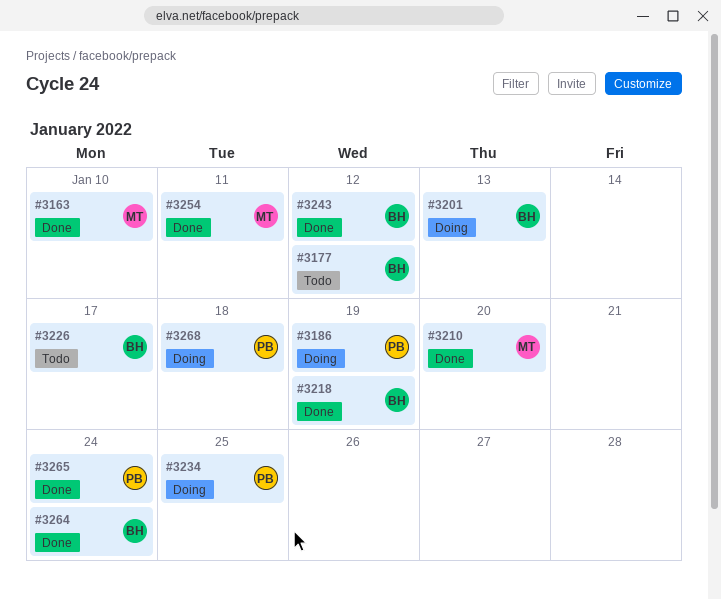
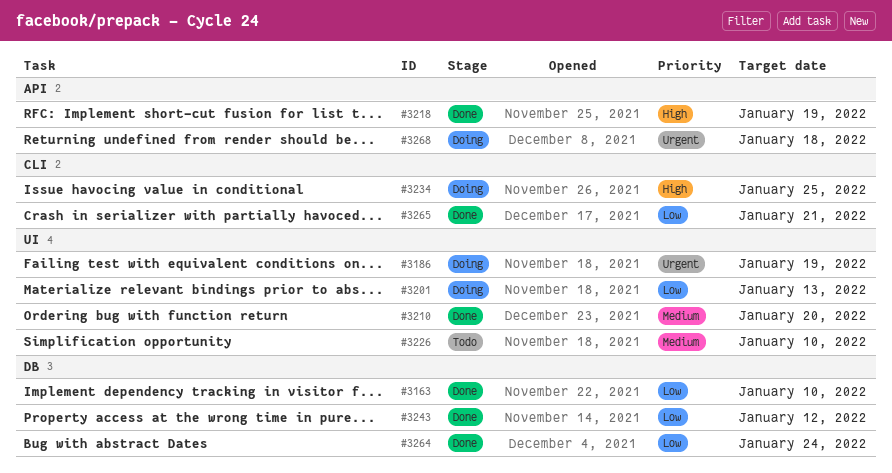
#3177: present -> none
#3226, due: Jan 17 -> Jan 10
#3254: present -> none
#3265, due: Jan 24 -> Jan 21

